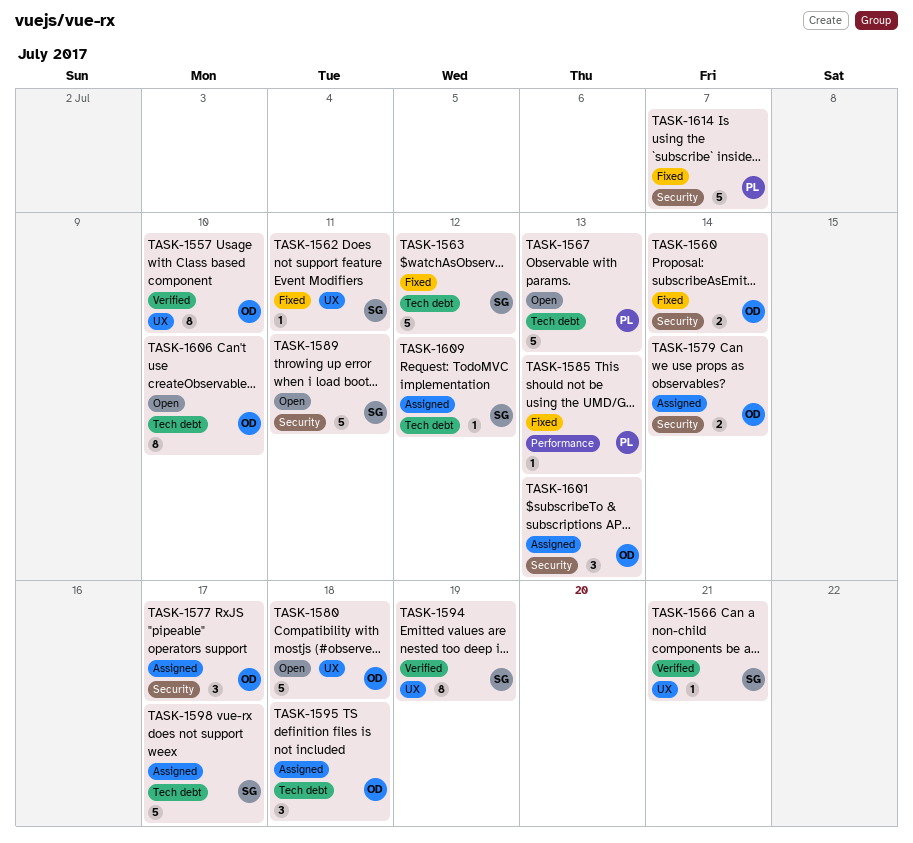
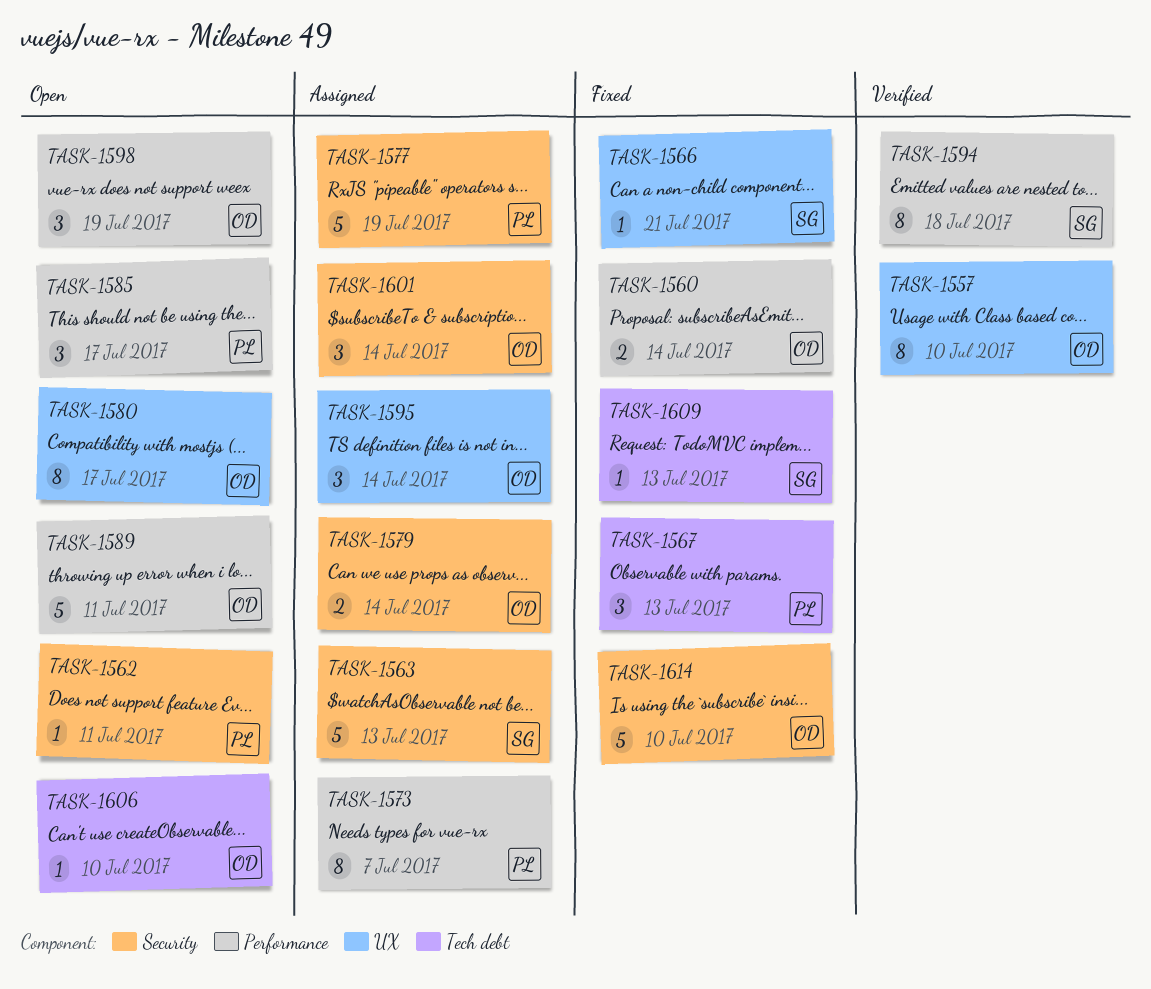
TASK-1560, label: Security -> Performance
TASK-1562, status: Fixed -> Open
TASK-1562, owner: SG -> PL
TASK-1562, label: UX -> Security
TASK-1563, status: Fixed -> Assigned
TASK-1563, label: Tech debt -> Security
TASK-1563, due: Jul 12 -> Jul 13
TASK-1566, status: Verified -> Fixed
TASK-1567, status: Open -> Fixed
TASK-1567, estimate: 5 -> 3
TASK-1573: none -> present
TASK-1577, owner: OD -> PL
TASK-1577, estimate: 3 -> 5
TASK-1577, due: Jul 17 -> Jul 19
TASK-1580, estimate: 5 -> 8
TASK-1580, due: Jul 18 -> Jul 17
TASK-1585, status: Fixed -> Open
TASK-1585, estimate: 1 -> 3
TASK-1585, due: Jul 13 -> Jul 17
TASK-1589, owner: SG -> OD
TASK-1589, label: Security -> Performance
TASK-1594, label: UX -> Performance
TASK-1594, due: Jul 19 -> Jul 18
TASK-1595, label: Tech debt -> UX
TASK-1595, due: Jul 18 -> Jul 14
TASK-1598, status: Assigned -> Open
TASK-1598, owner: SG -> OD
TASK-1598, label: Tech debt -> Performance
TASK-1598, estimate: 5 -> 3
TASK-1598, due: Jul 17 -> Jul 19
TASK-1601, due: Jul 13 -> Jul 14
TASK-1606, estimate: 8 -> 1
TASK-1609, status: Assigned -> Fixed
TASK-1609, due: Jul 12 -> Jul 13
TASK-1614, owner: PL -> OD
TASK-1614, due: Jul 7 -> Jul 10

